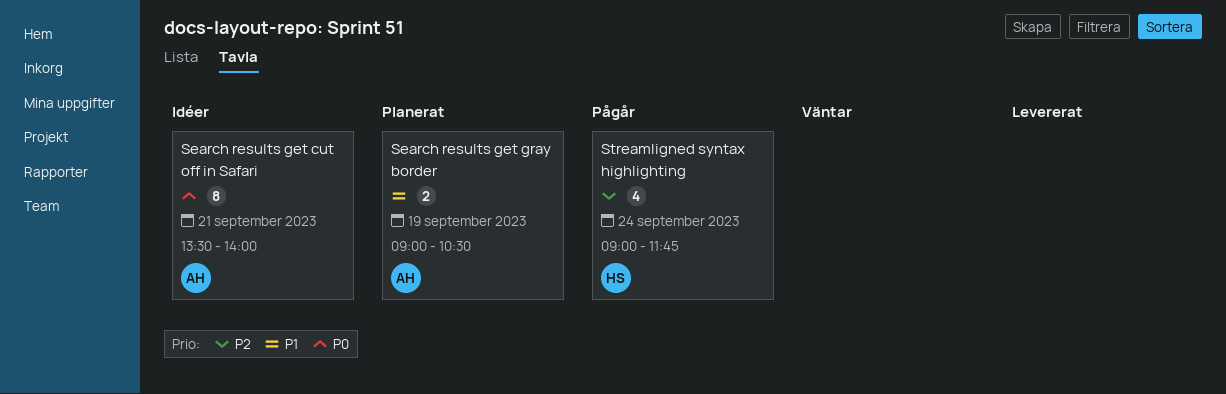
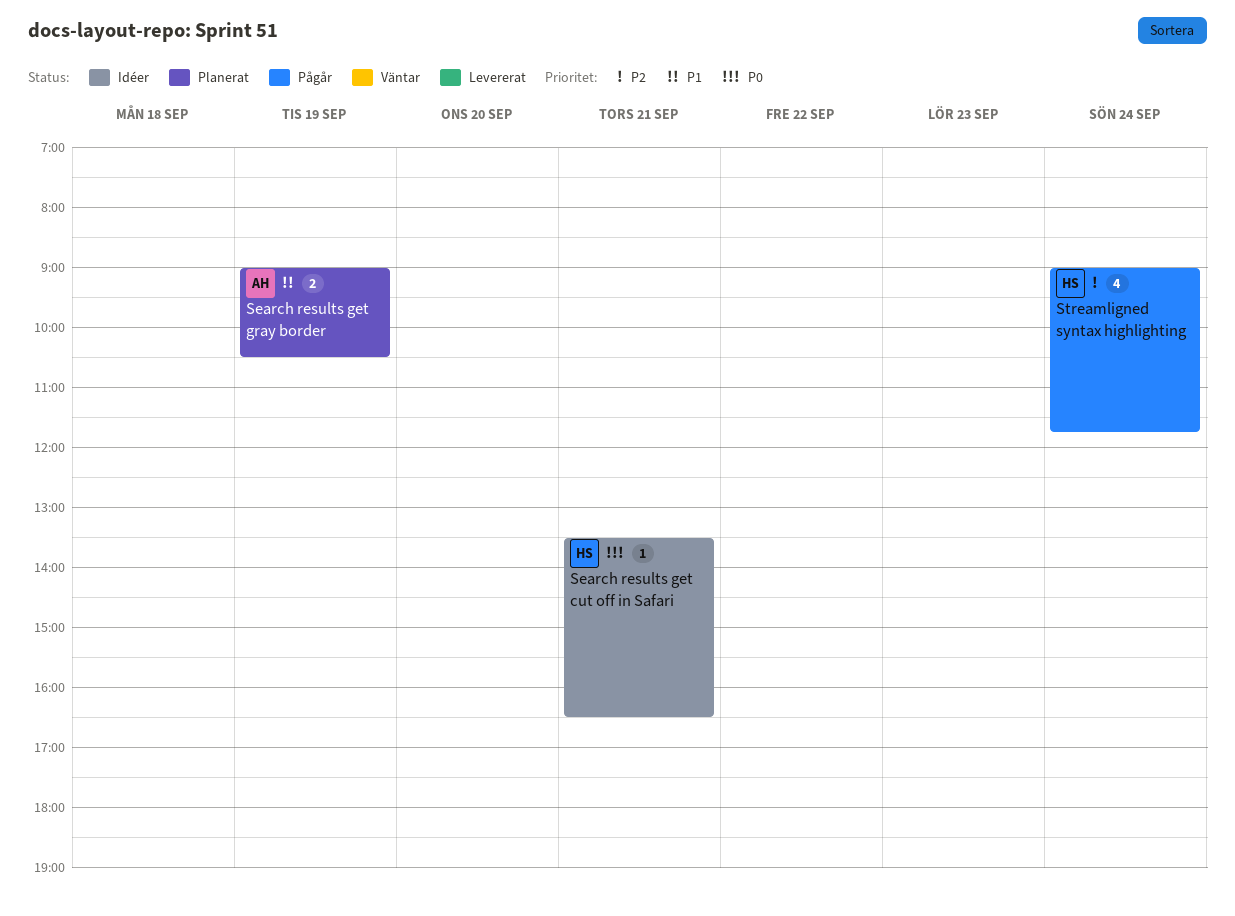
Search results get cut off in Safari, owner: AH -> HS
Search results get cut off in Safari, estimate: 8 -> 1
Search results get cut off in Safari, ends: 14:00 -> 16:30

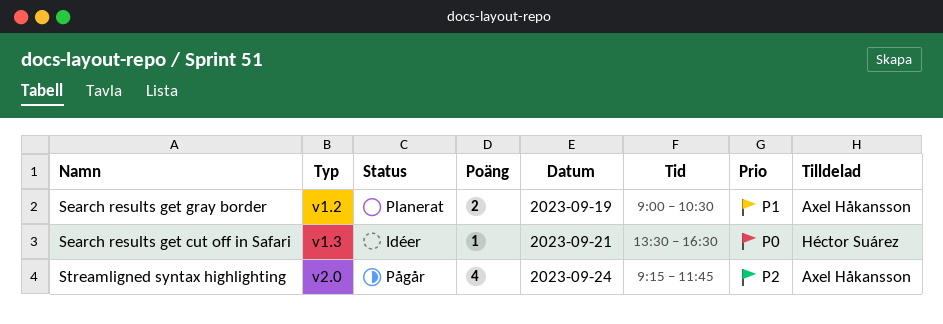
Streamligned syntax highlighting, owner: Héctor Suárez -> Axel Håkansson
Streamligned syntax highlighting, begins: 09:00 -> 09:15

